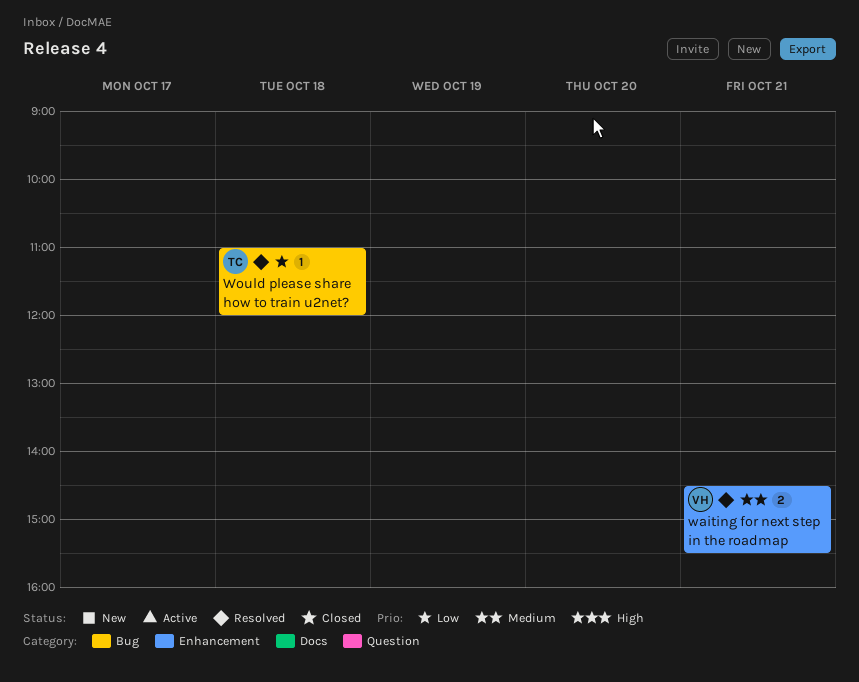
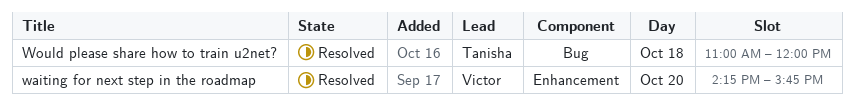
waiting for next step in the roadmap, day: Oct 21 -> Oct 20
waiting for next step in the roadmap, begins: 14:30 -> 14:15
waiting for next step in the roadmap, ends: 15:30 -> 15:45

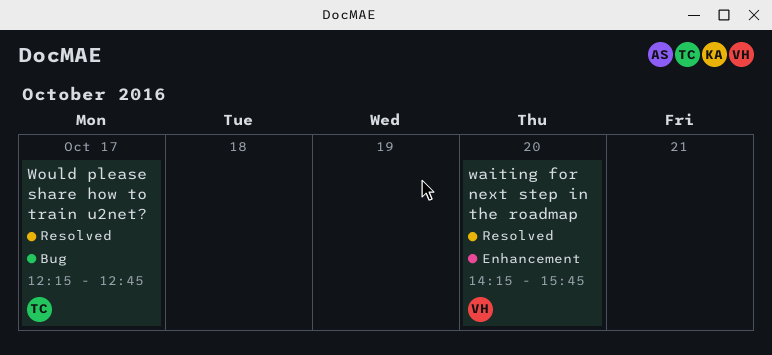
Would please share how to train u2net?, day: Oct 18 -> Oct 17
Would please share how to train u2net?, begins: 11:00 -> 12:15
Would please share how to train u2net?, ends: 12:00 -> 12:45

